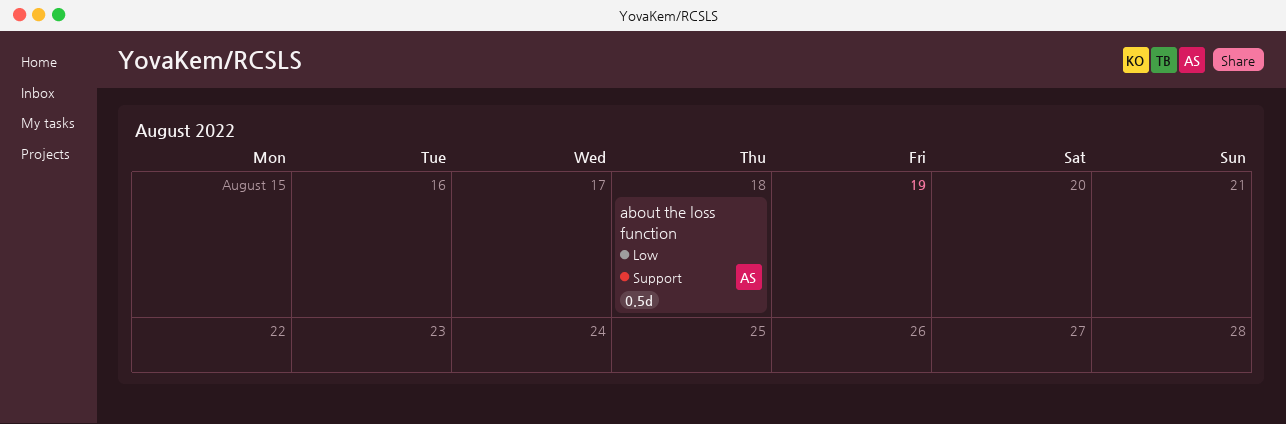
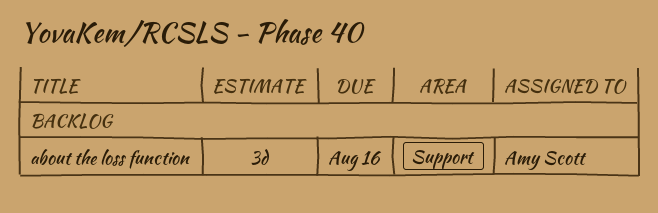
about the loss function, estimate: 0.5d -> 3d
about the loss function, due: Aug 18 -> Aug 16

